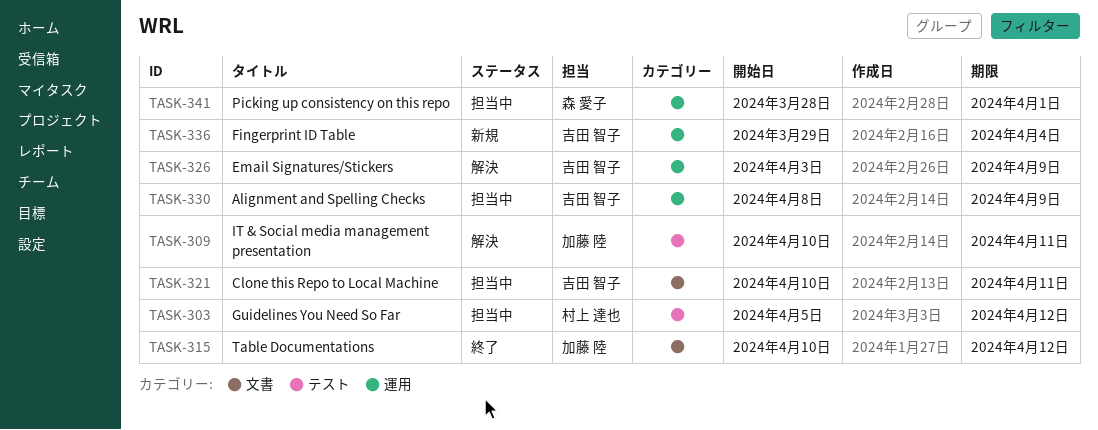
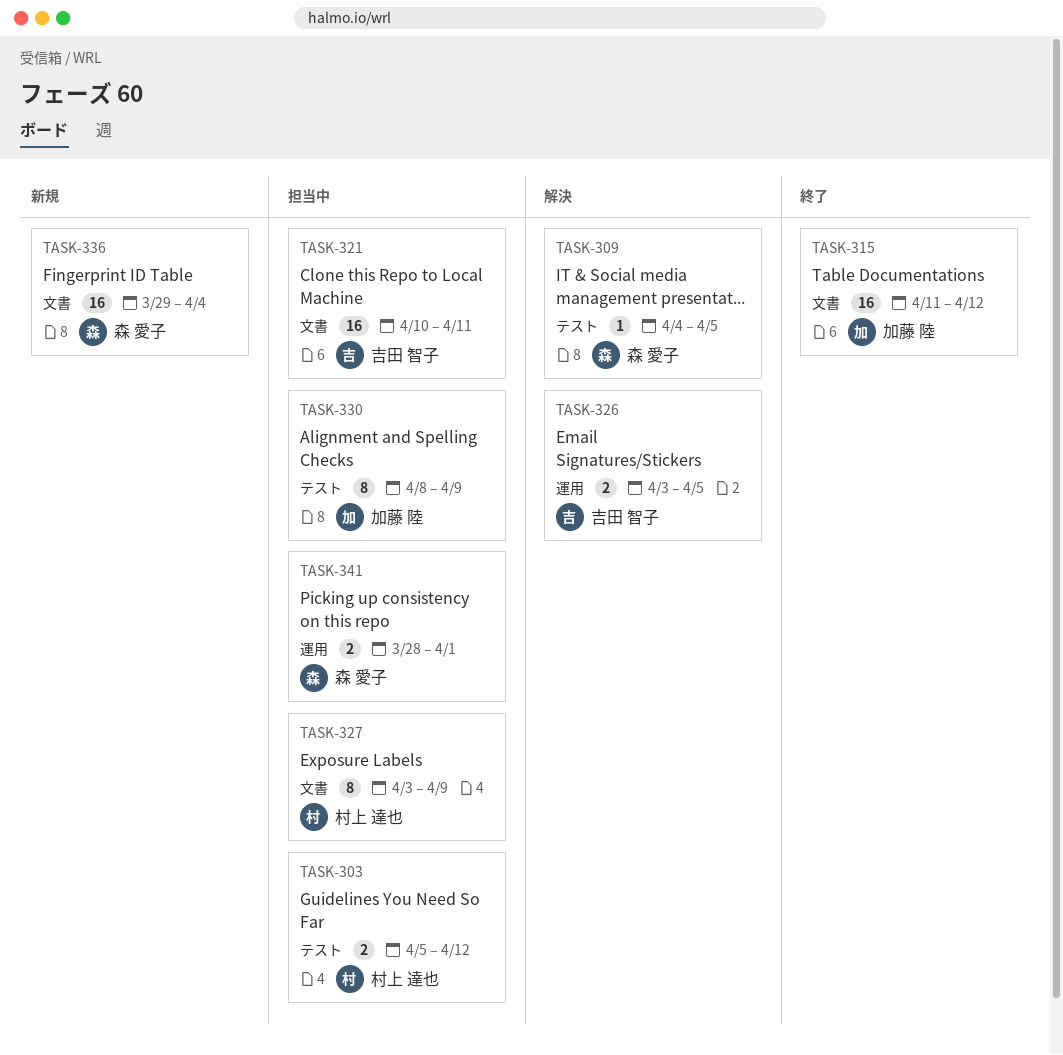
TASK-309, owner: 加藤 陸 -> 森 愛子
TASK-309, start: Apr 10 -> Apr 4
TASK-309, due: Apr 11 -> Apr 5
TASK-315, start: Apr 10 -> Apr 11
TASK-326, due: Apr 9 -> Apr 5
TASK-327: none -> present
TASK-330, owner: 吉田 智子 -> 加藤 陸
TASK-330, label: 運用 -> テスト
TASK-336, owner: 吉田 智子 -> 森 愛子
TASK-336, label: 運用 -> 文書

